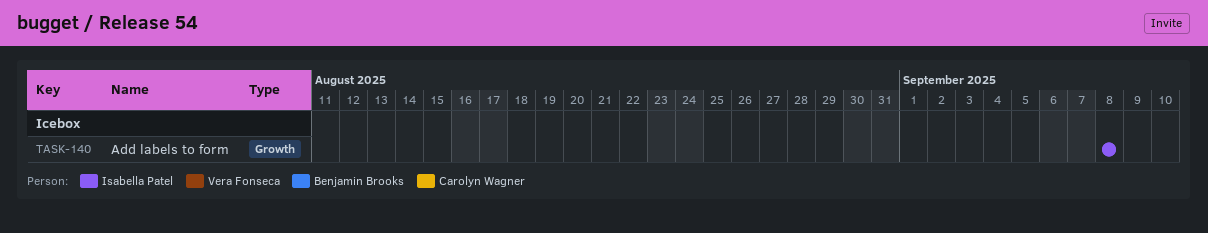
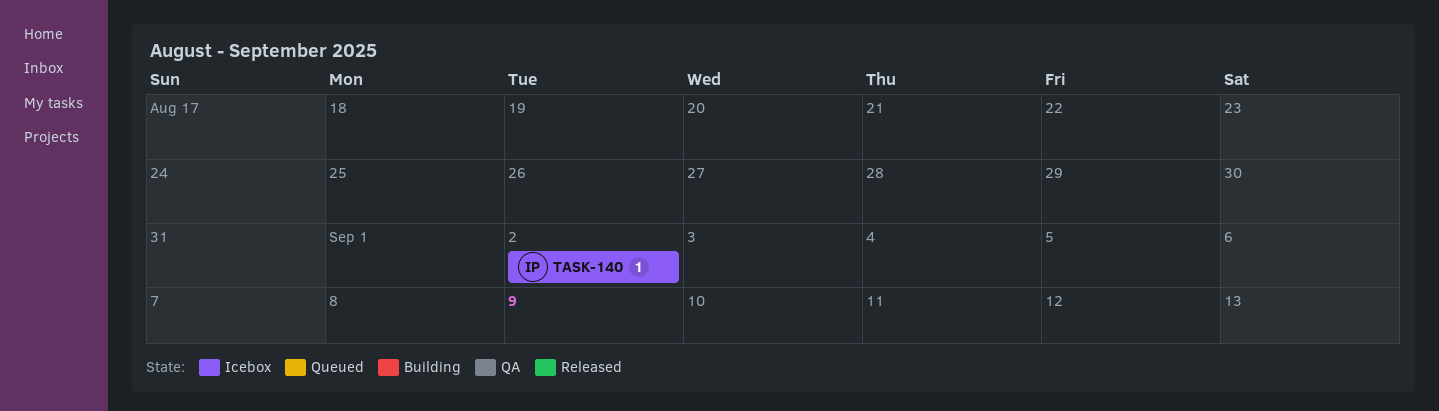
TASK-140, start: Sep 8 -> Sep 2
TASK-140, due: Sep 8 -> Sep 2

